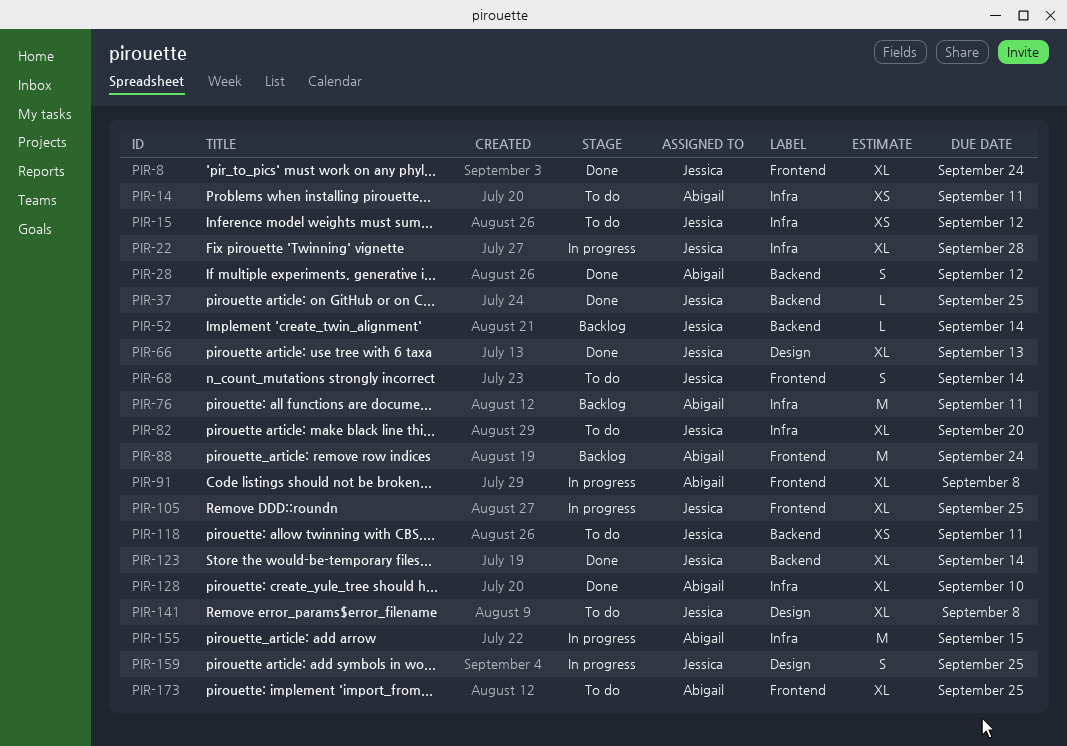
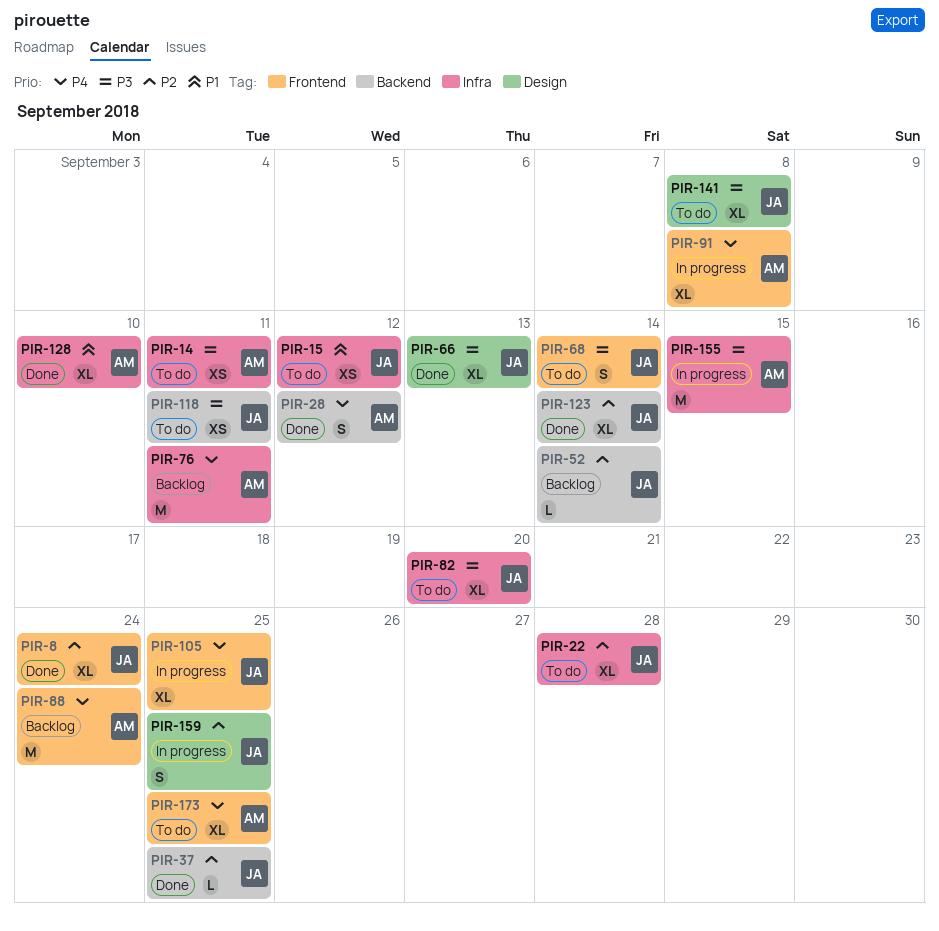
PIR-22, status: In progress -> To do

